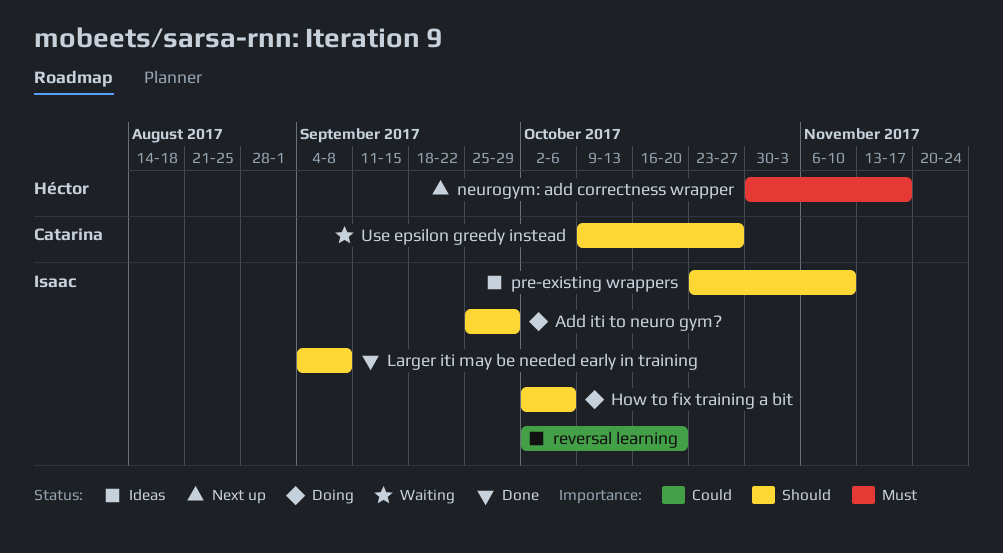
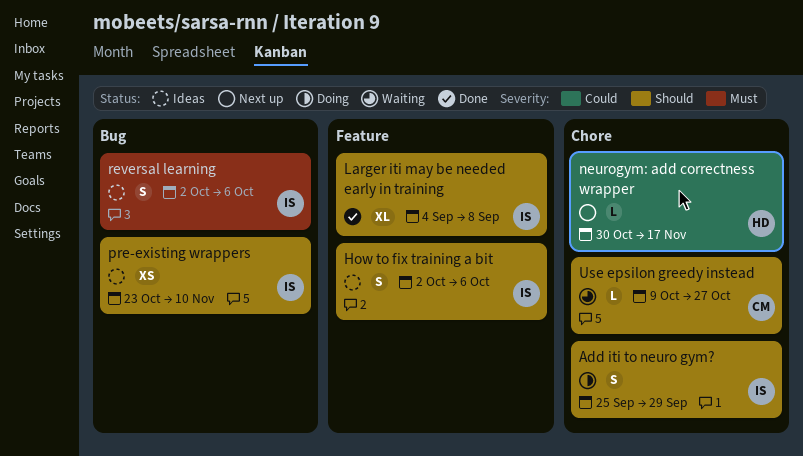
How to fix training a bit, status: Doing -> Ideas
neurogym: add correctness wrapper, priority: Must -> Could
reversal learning, priority: Could -> Must
reversal learning, due: Oct 20 -> Oct 6

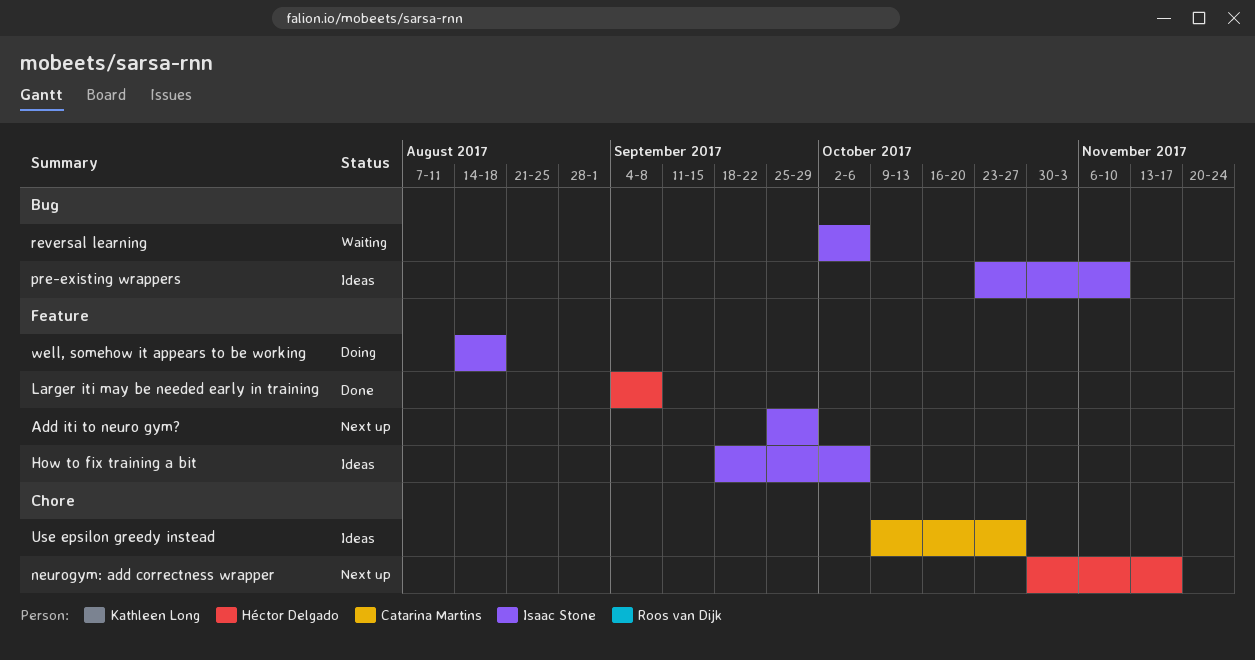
Add iti to neuro gym?, status: Doing -> Next up
Add iti to neuro gym?, label: Chore -> Feature
How to fix training a bit, start: Oct 2 -> Sep 18
Larger iti may be needed early in training, owner: Isaac Stone -> Héctor Delgado
reversal learning, status: Ideas -> Waiting
Use epsilon greedy instead, status: Waiting -> Ideas
well, somehow it appears to be working: none -> present

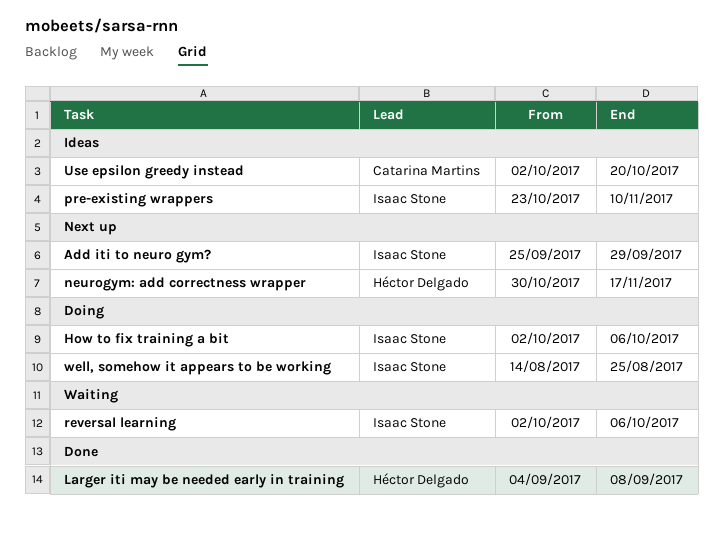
How to fix training a bit, status: Ideas -> Doing
How to fix training a bit, start: Sep 18 -> Oct 2
Use epsilon greedy instead, start: Oct 9 -> Oct 2
Use epsilon greedy instead, due: Oct 27 -> Oct 20
well, somehow it appears to be working, due: Aug 18 -> Aug 25

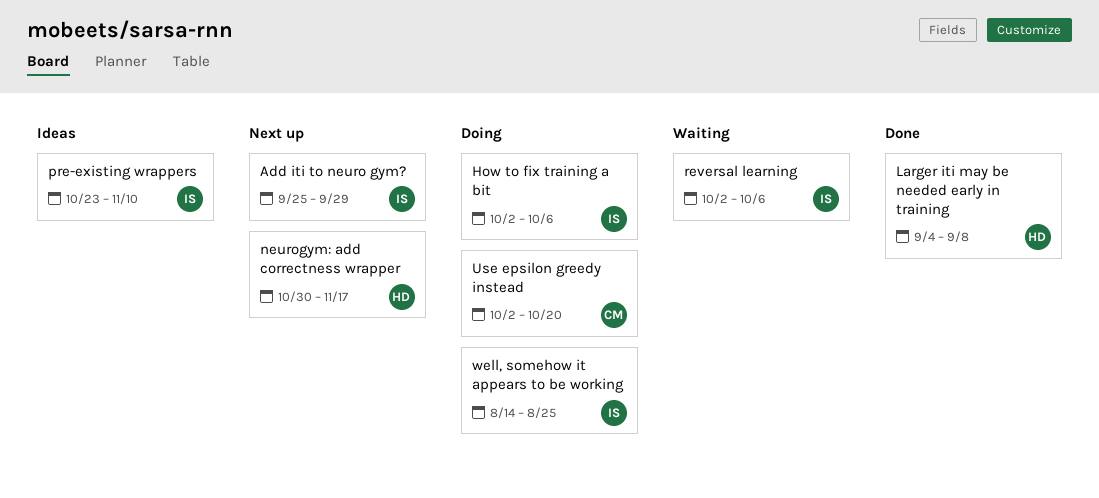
Use epsilon greedy instead, status: Ideas -> Doing

